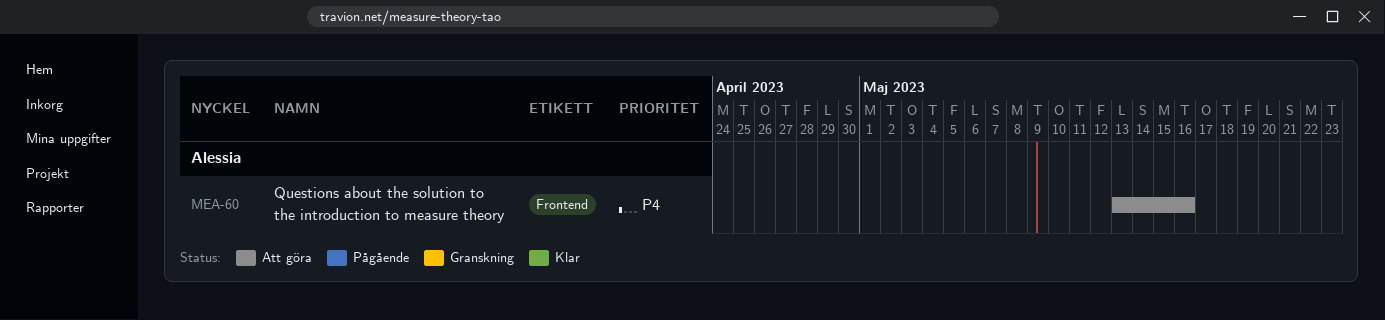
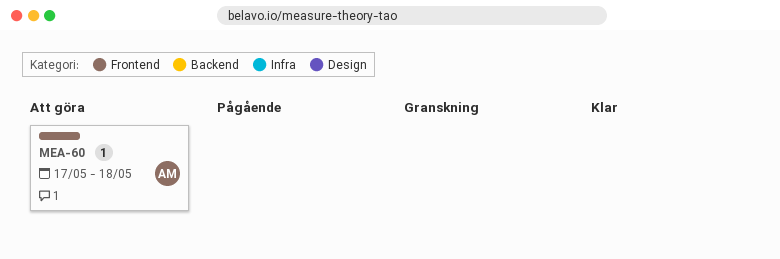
MEA-60, start: May 13 -> May 17
MEA-60, due: May 16 -> May 18

